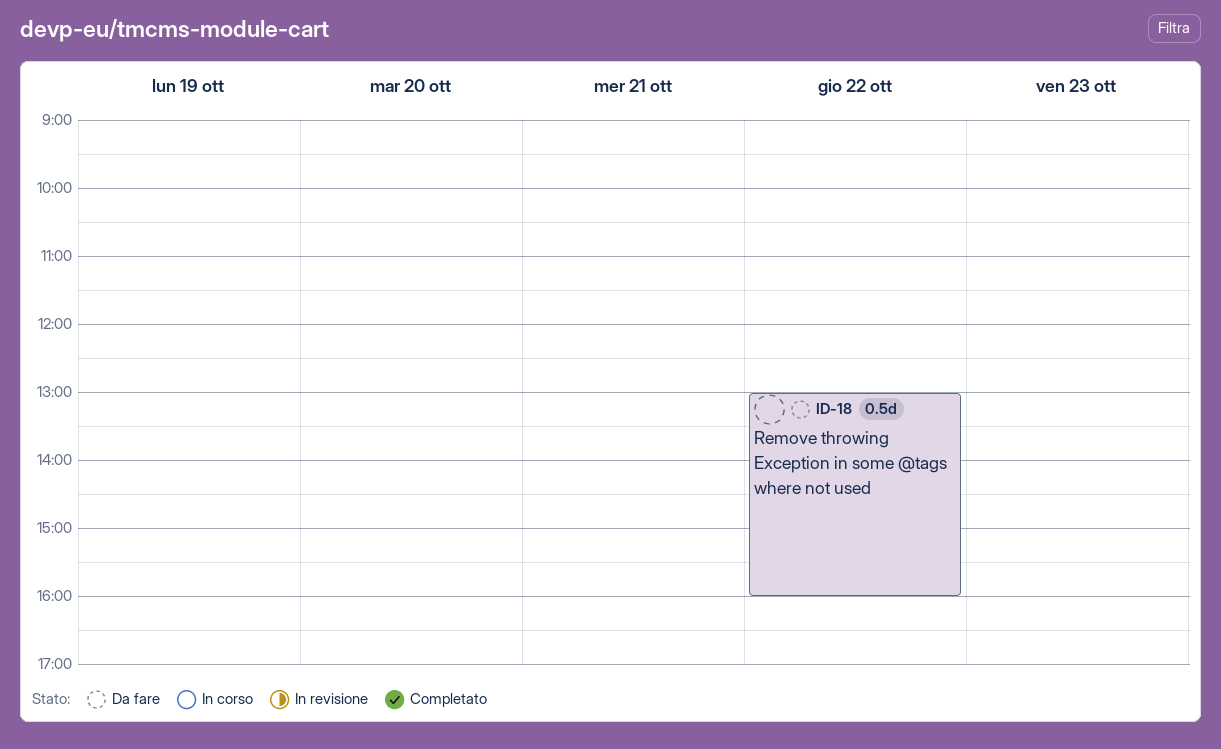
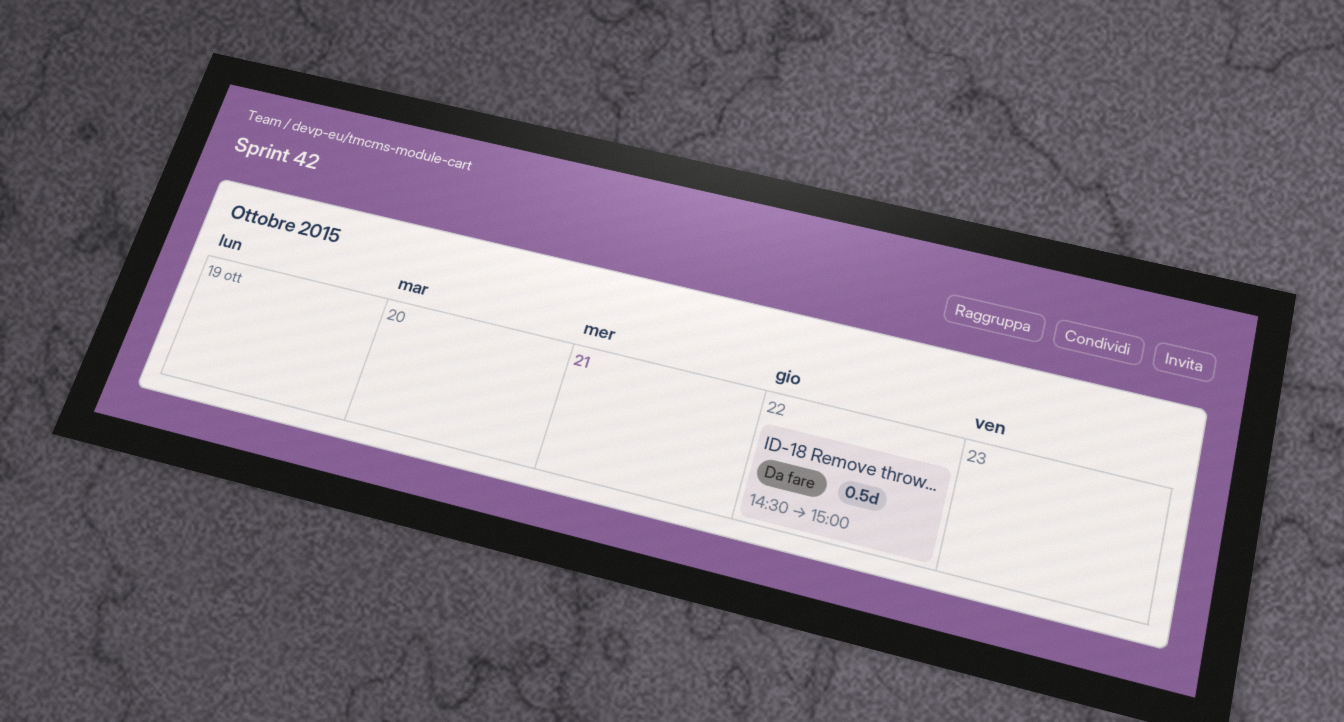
ID-18, begins: 13:00 -> 14:30
ID-18, ends: 16:00 -> 15:00

